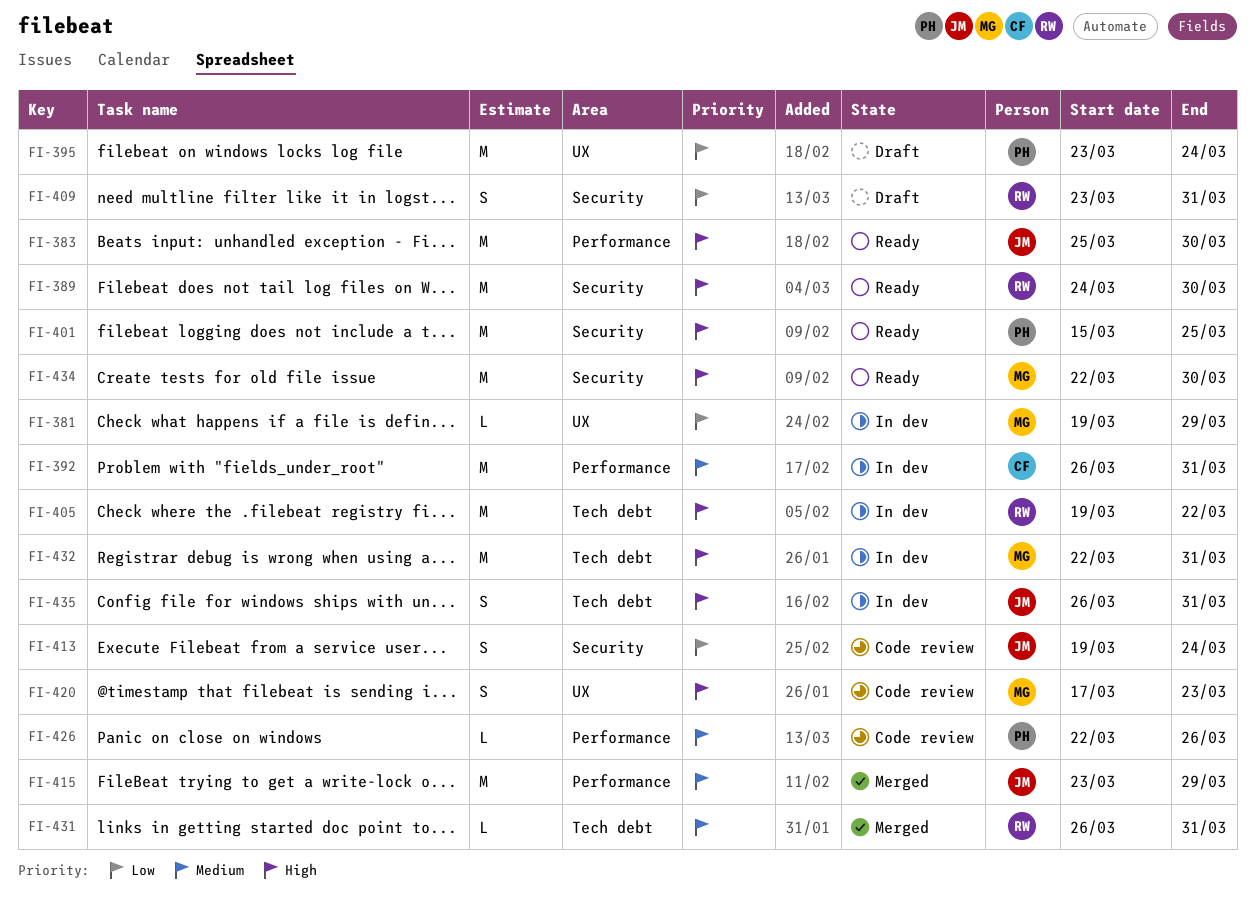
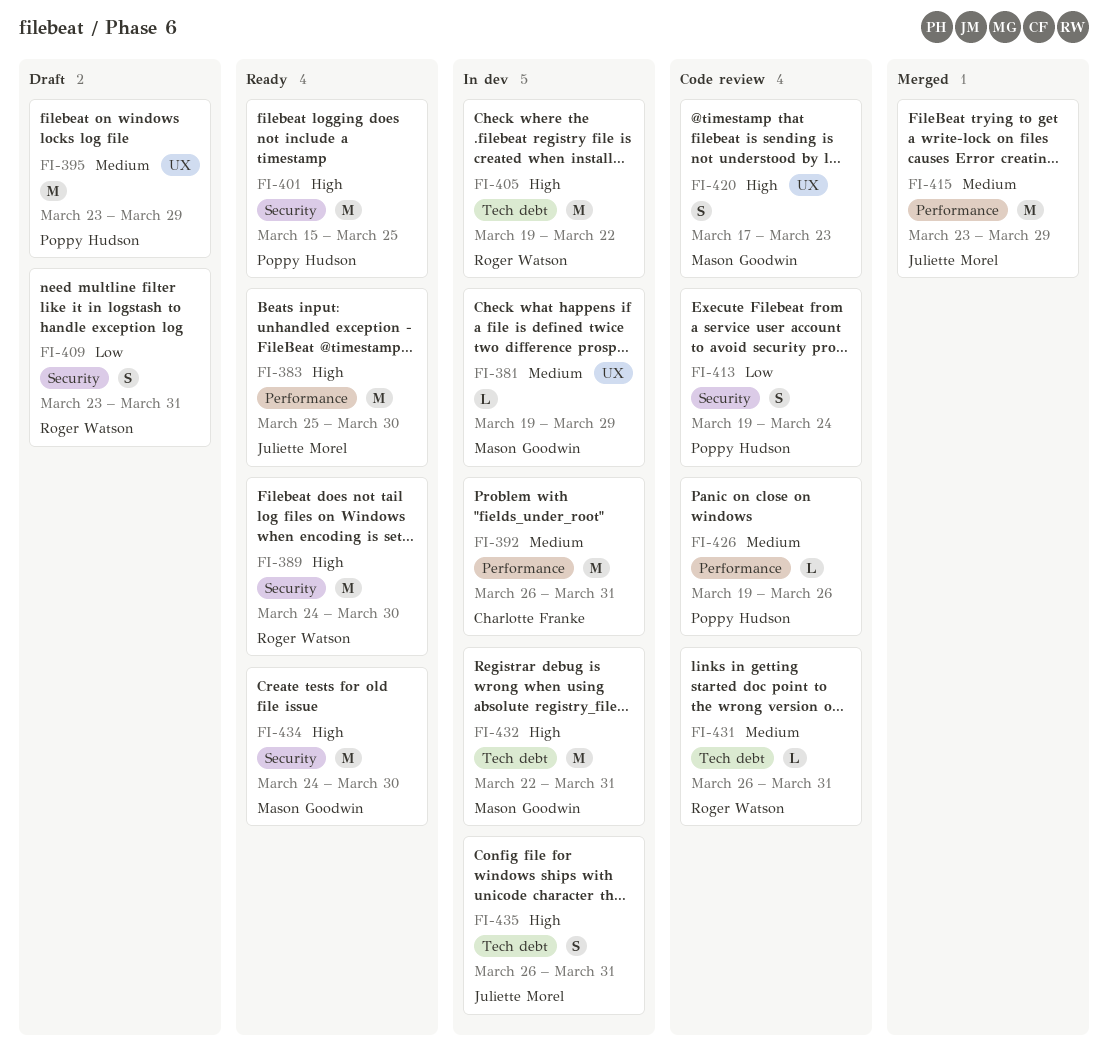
FI-381, priority: Low -> Medium
FI-395, priority: Low -> Medium
FI-395, due: Mar 24 -> Mar 29
FI-413, owner: Juliette Morel -> Poppy Hudson
FI-426, start: Mar 22 -> Mar 19
FI-431, status: Merged -> Code review
FI-434, start: Mar 22 -> Mar 24

